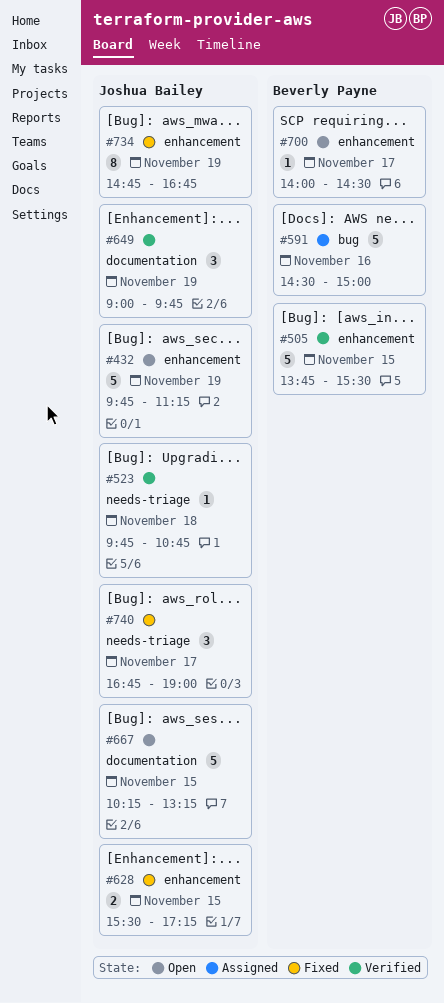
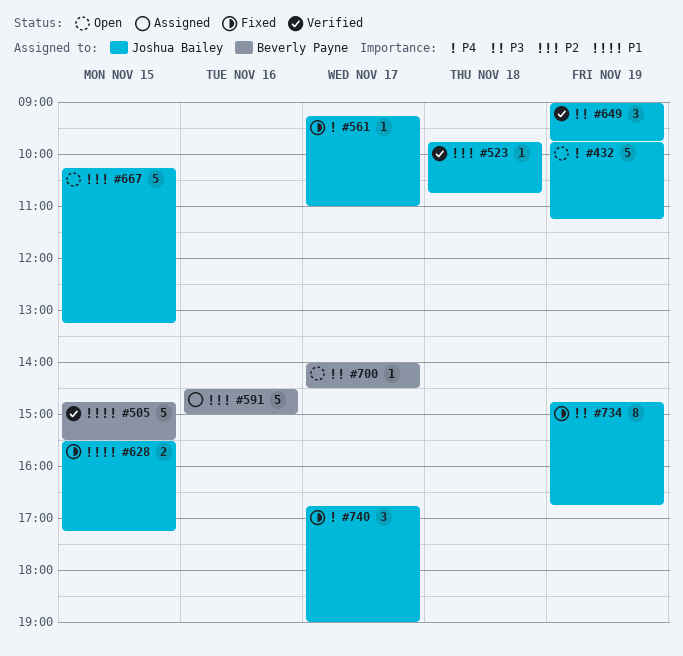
#505, begins: 13:45 -> 14:45
#561: none -> present

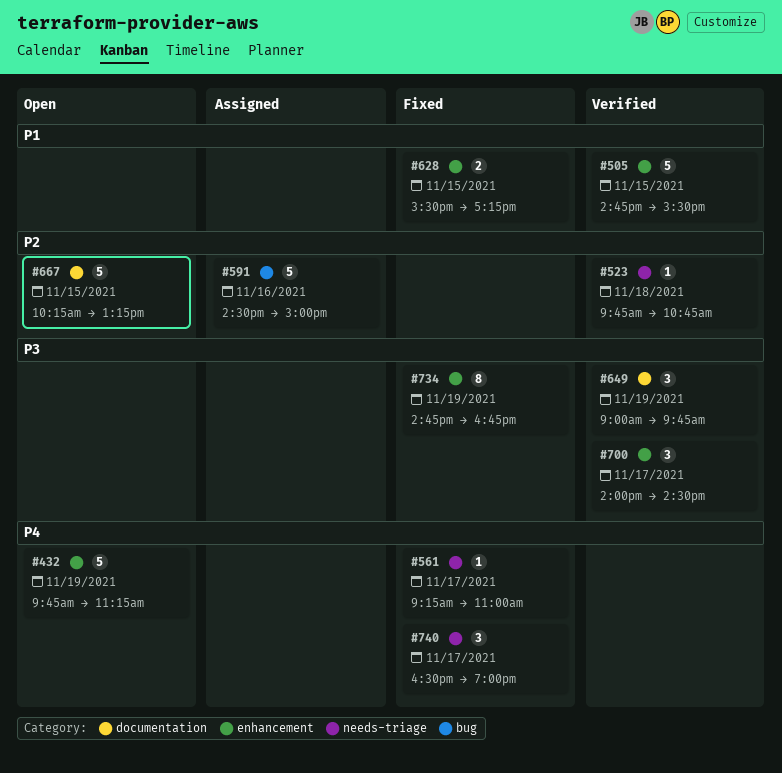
#700, status: Open -> Verified
#700, estimate: 1 -> 3
#740, begins: 16:45 -> 16:30

